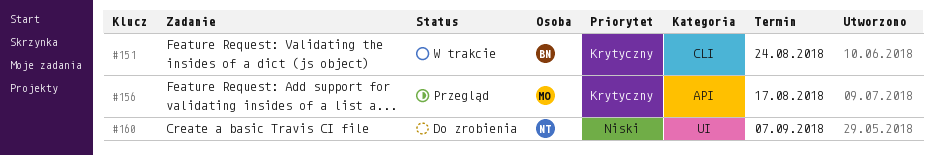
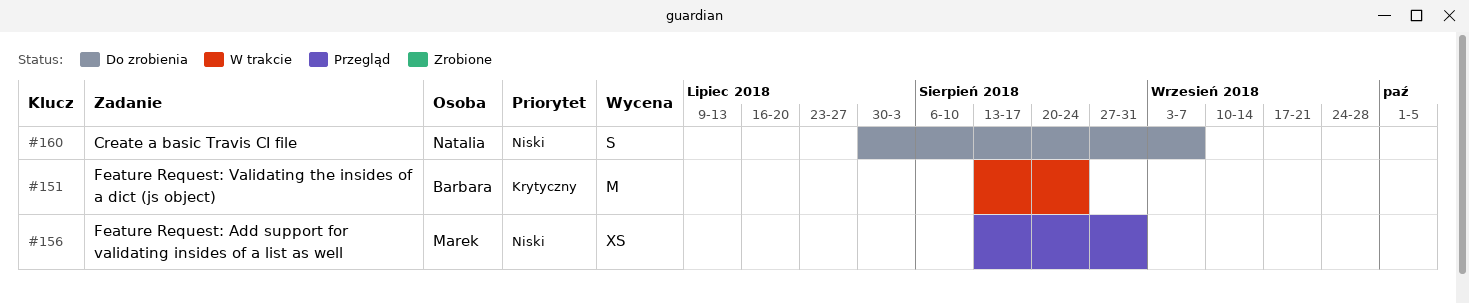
#156, priority: Krytyczny -> Niski
#156, due: Aug 17 -> Aug 31

